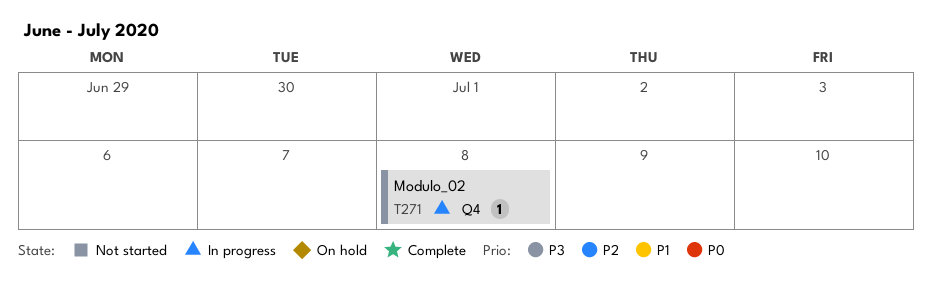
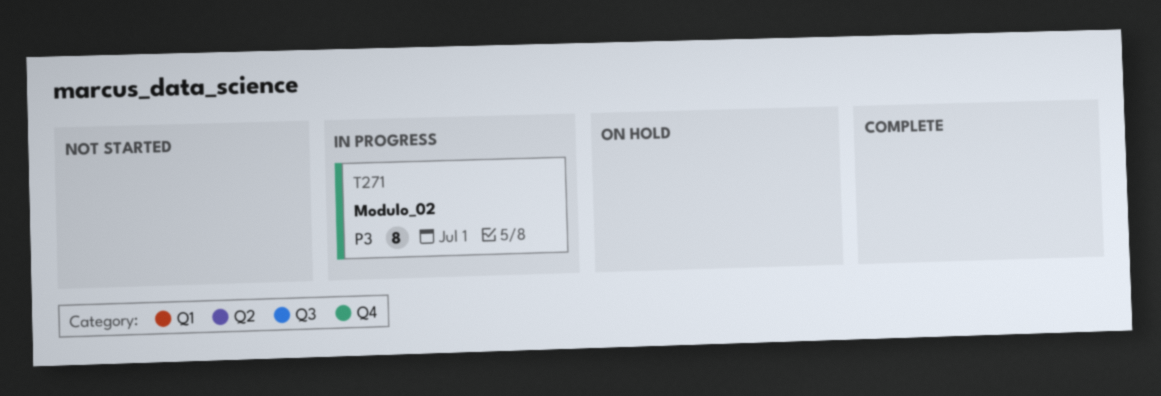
T271, estimate: 1 -> 8
T271, due: Jul 8 -> Jul 1

